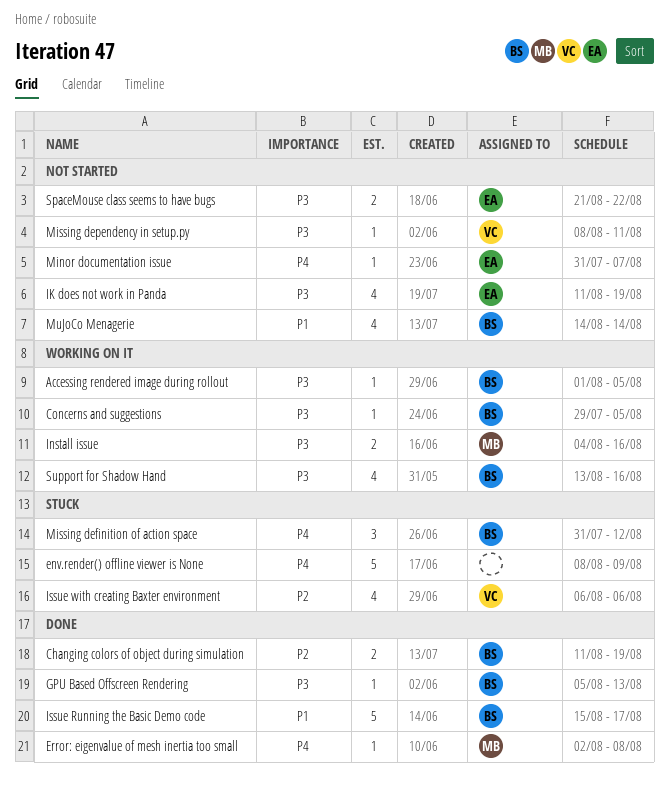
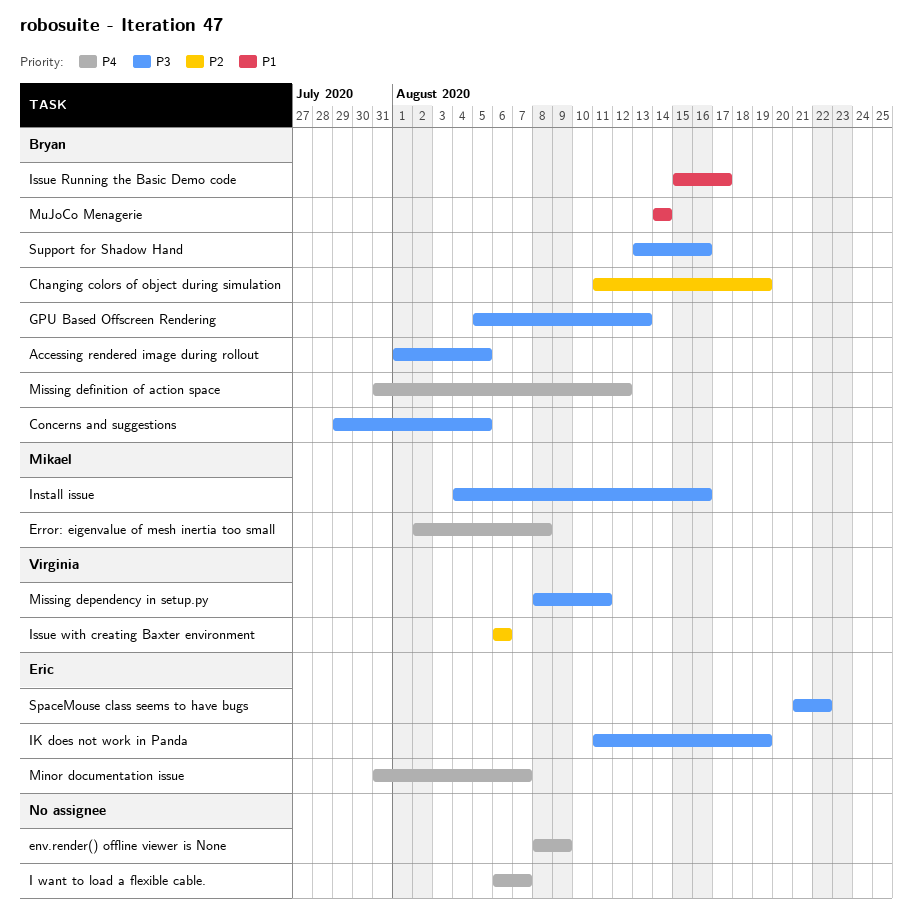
I want to load a flexible cable.: none -> present

